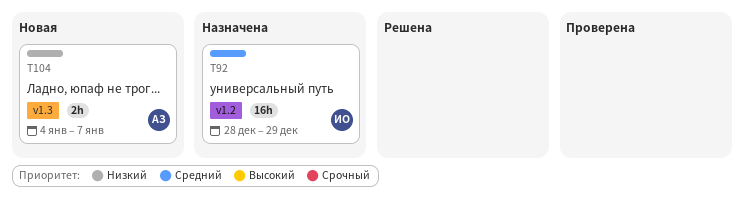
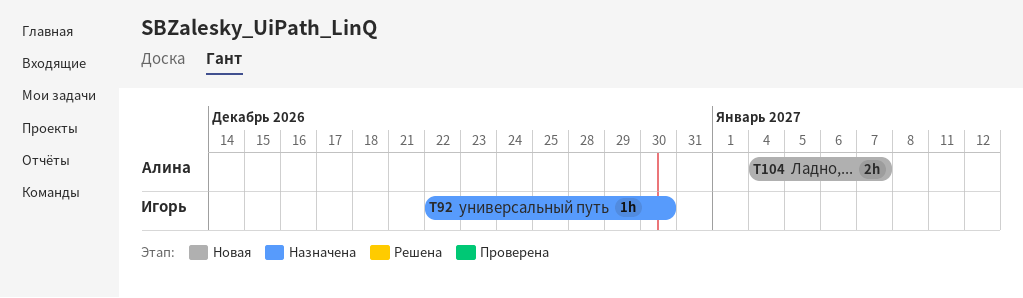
T92, estimate: 16h -> 1h
T92, start: Dec 28 -> Dec 22
T92, due: Dec 29 -> Dec 30

